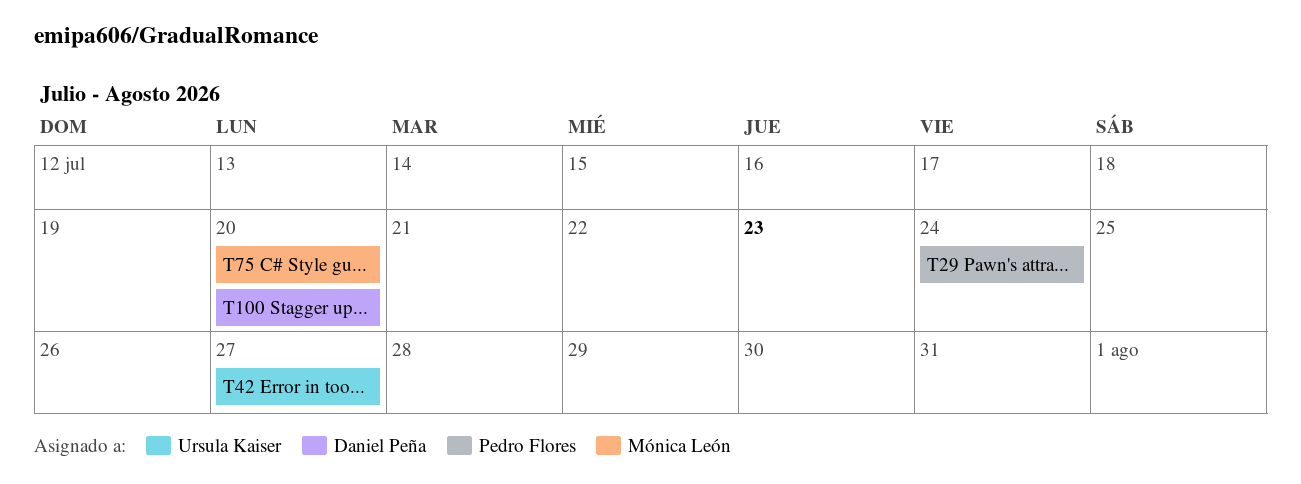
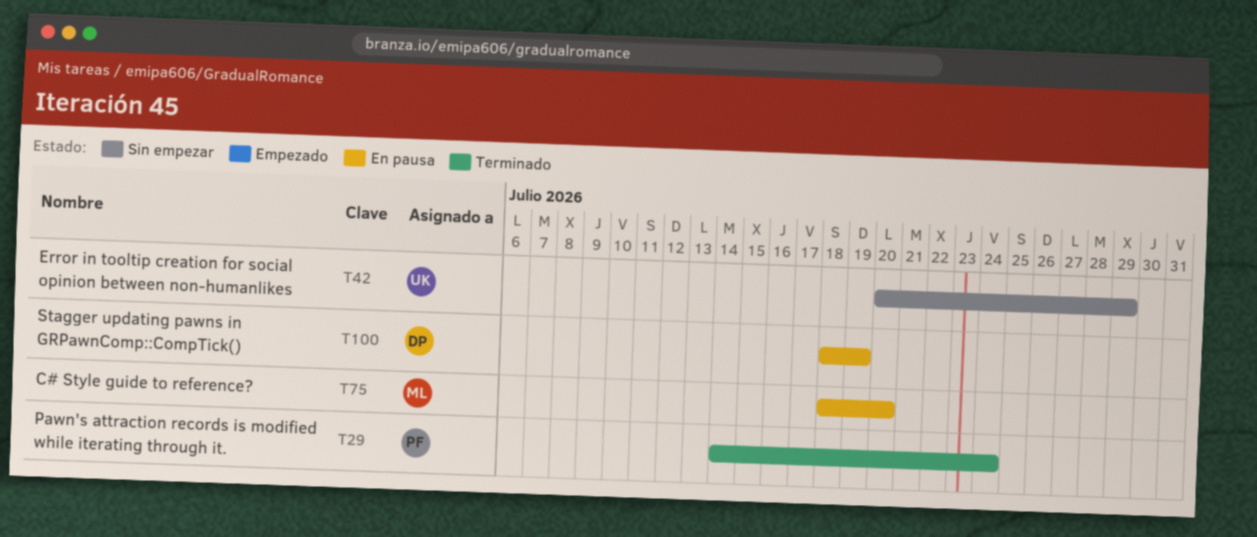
T42, due: Jul 27 -> Jul 29
T100, due: Jul 20 -> Jul 19

